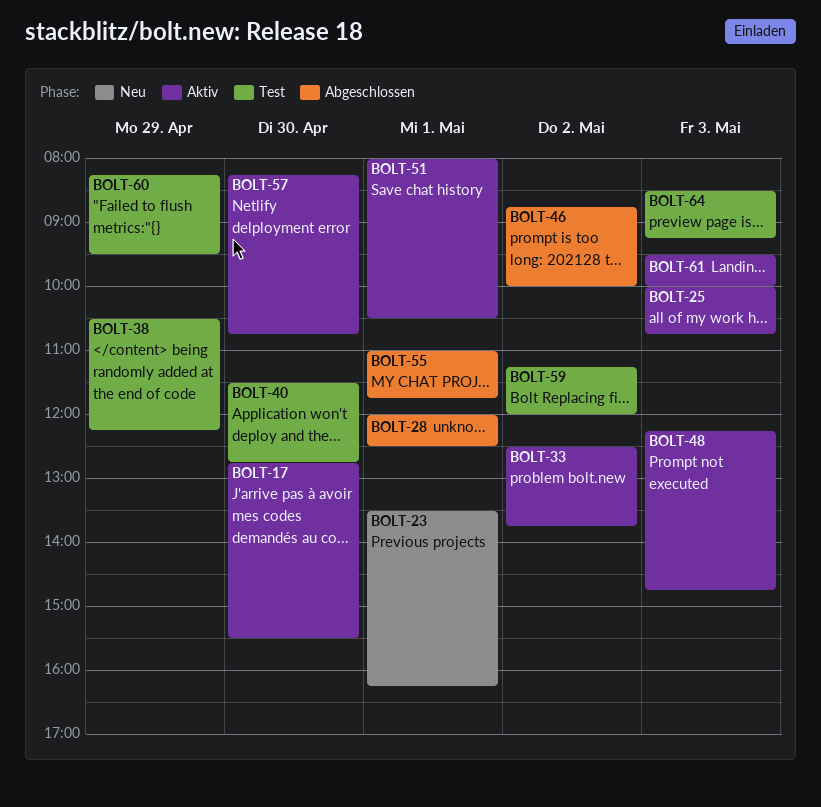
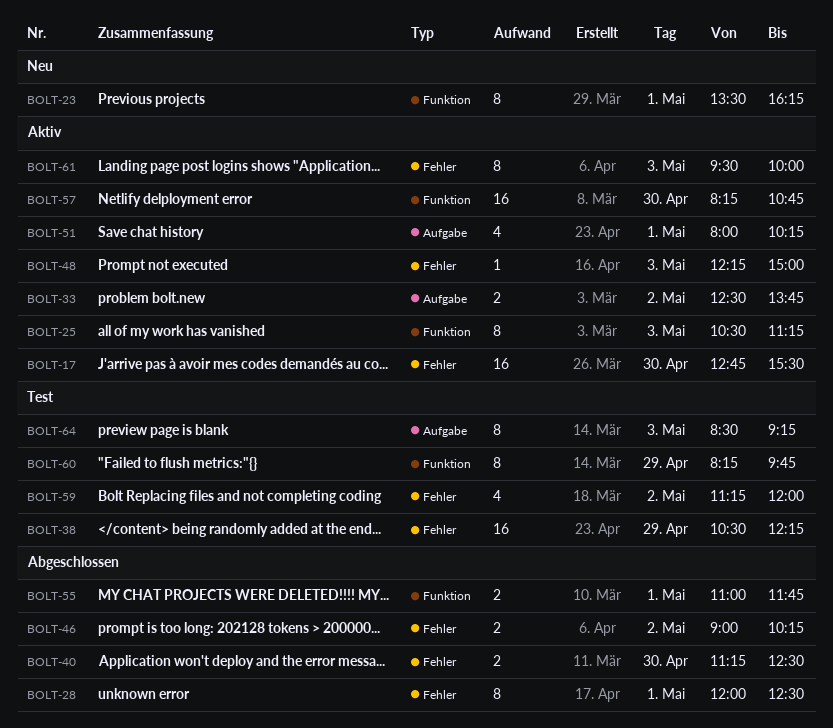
BOLT-25, begins: 10:00 -> 10:30
BOLT-25, ends: 10:45 -> 11:15
BOLT-40, status: Test -> Abgeschlossen
BOLT-40, begins: 11:30 -> 11:15
BOLT-40, ends: 12:45 -> 12:30
BOLT-46, begins: 08:45 -> 09:00
BOLT-46, ends: 10:00 -> 10:15
BOLT-48, ends: 14:45 -> 15:00
BOLT-51, ends: 10:30 -> 10:15
BOLT-60, ends: 09:30 -> 09:45

